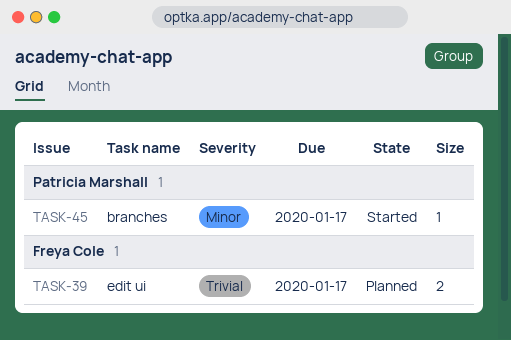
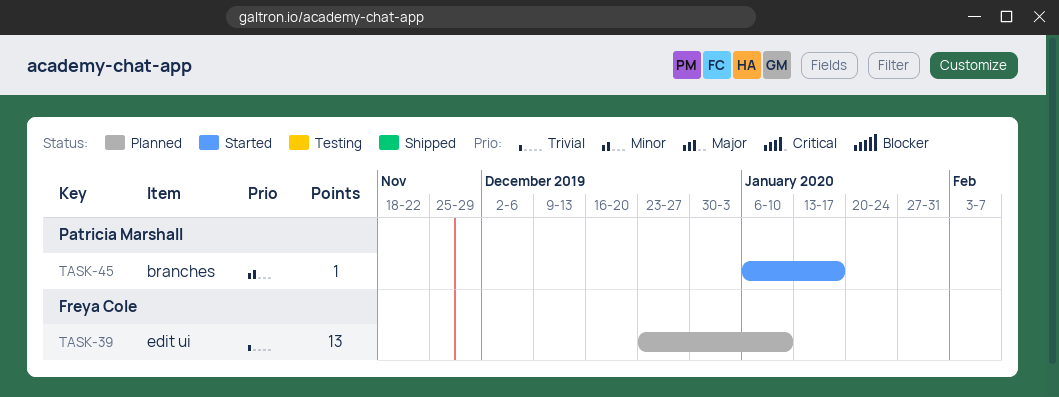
TASK-39, estimate: 2 -> 13
TASK-39, due: Jan 17 -> Jan 10

